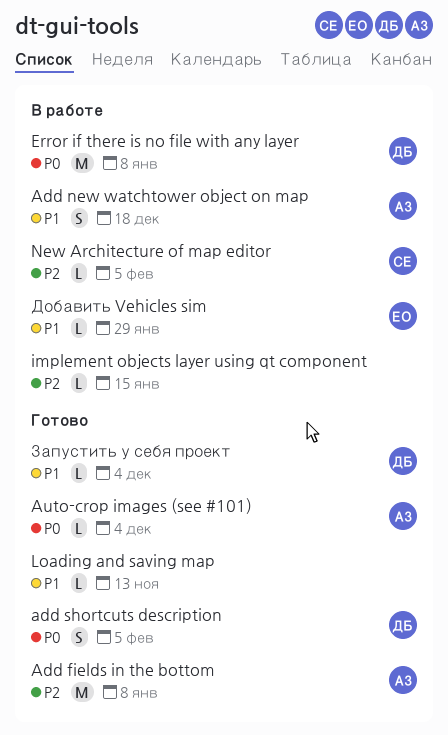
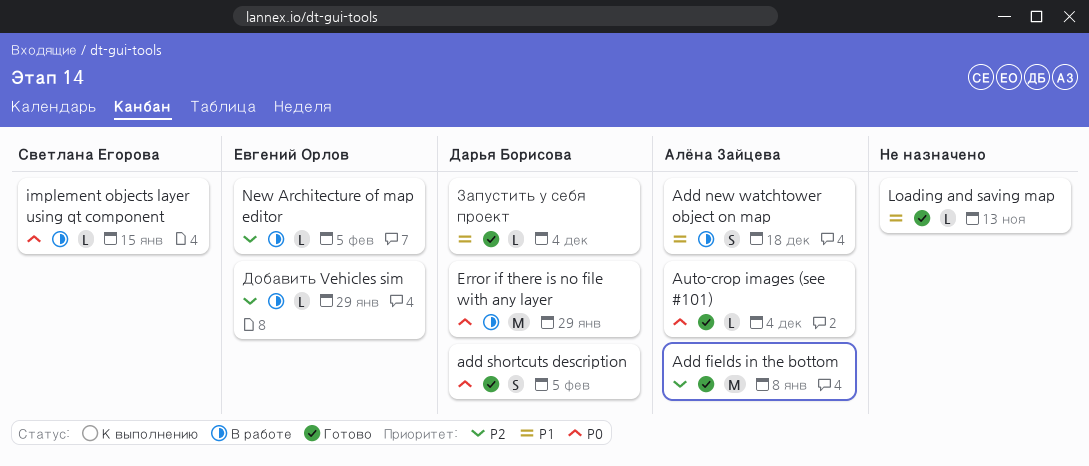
Error if there is no file with any layer, due: Jan 8 -> Jan 29
implement objects layer using qt component, owner: none -> Светлана Егорова
implement objects layer using qt component, priority: P2 -> P0
New Architecture of map editor, owner: Светлана Егорова -> Евгений Орлов
Добавить Vehicles sim, priority: P1 -> P2

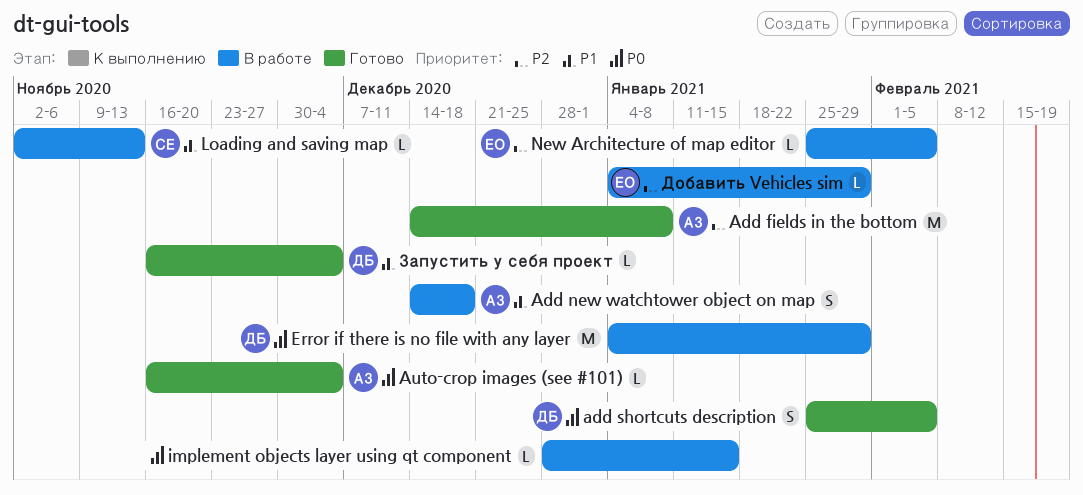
implement objects layer using qt component, owner: Светлана Егорова -> none
Loading and saving map, status: Готово -> В работе
Loading and saving map, owner: none -> Светлана Егорова

